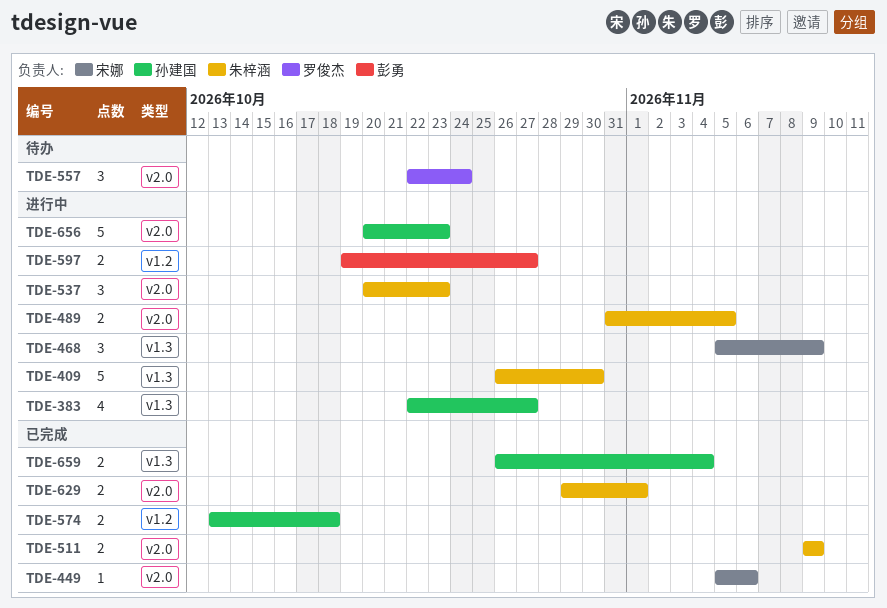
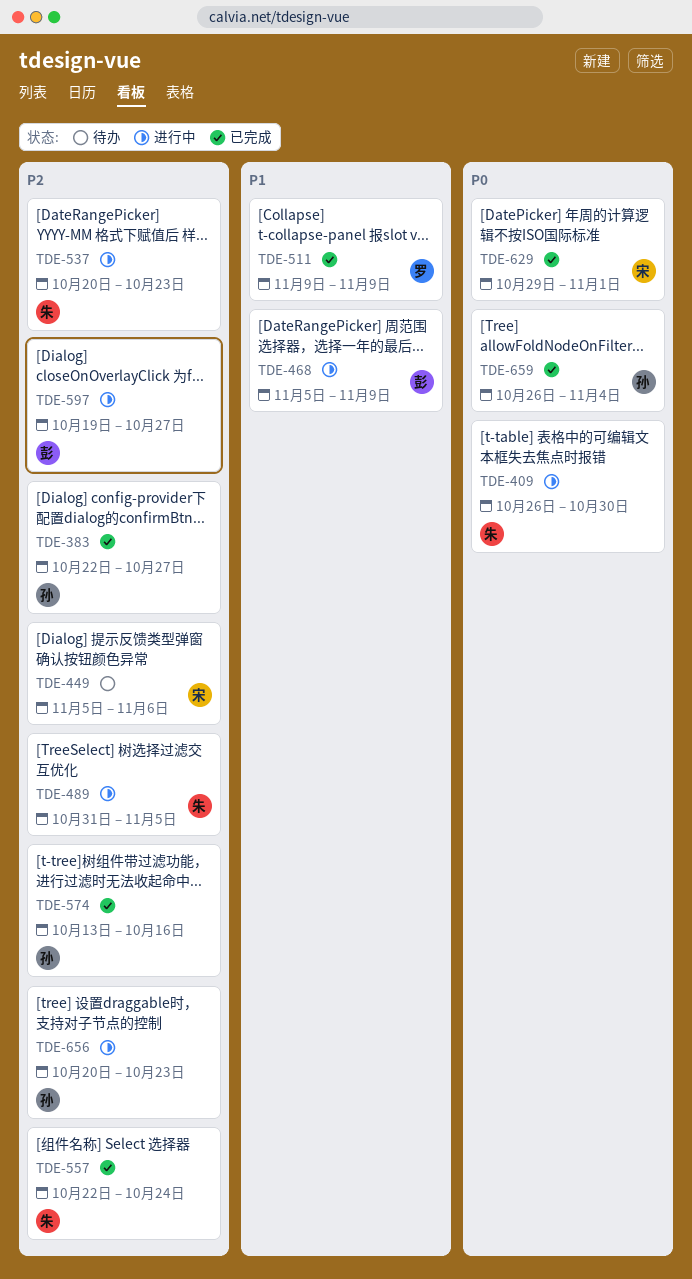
TDE-383, status: 进行中 -> 已完成
TDE-449, status: 已完成 -> 待办
TDE-468, owner: 宋娜 -> 彭勇
TDE-511, owner: 朱梓涵 -> 罗俊杰
TDE-557, status: 待办 -> 已完成
TDE-557, owner: 罗俊杰 -> 朱梓涵
TDE-574, due: Oct 18 -> Oct 16
TDE-629, owner: 朱梓涵 -> 宋娜

